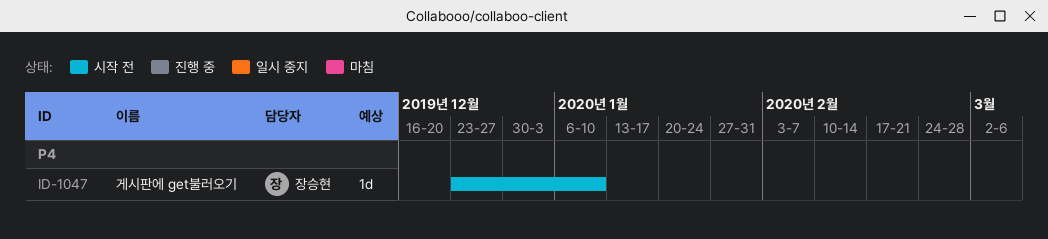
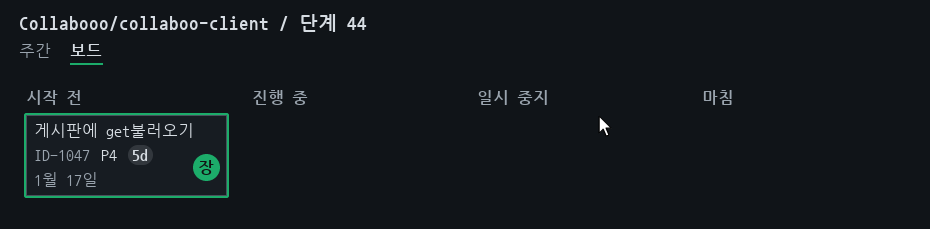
ID-1047, estimate: 1d -> 5d
ID-1047, due: Jan 10 -> Jan 17

